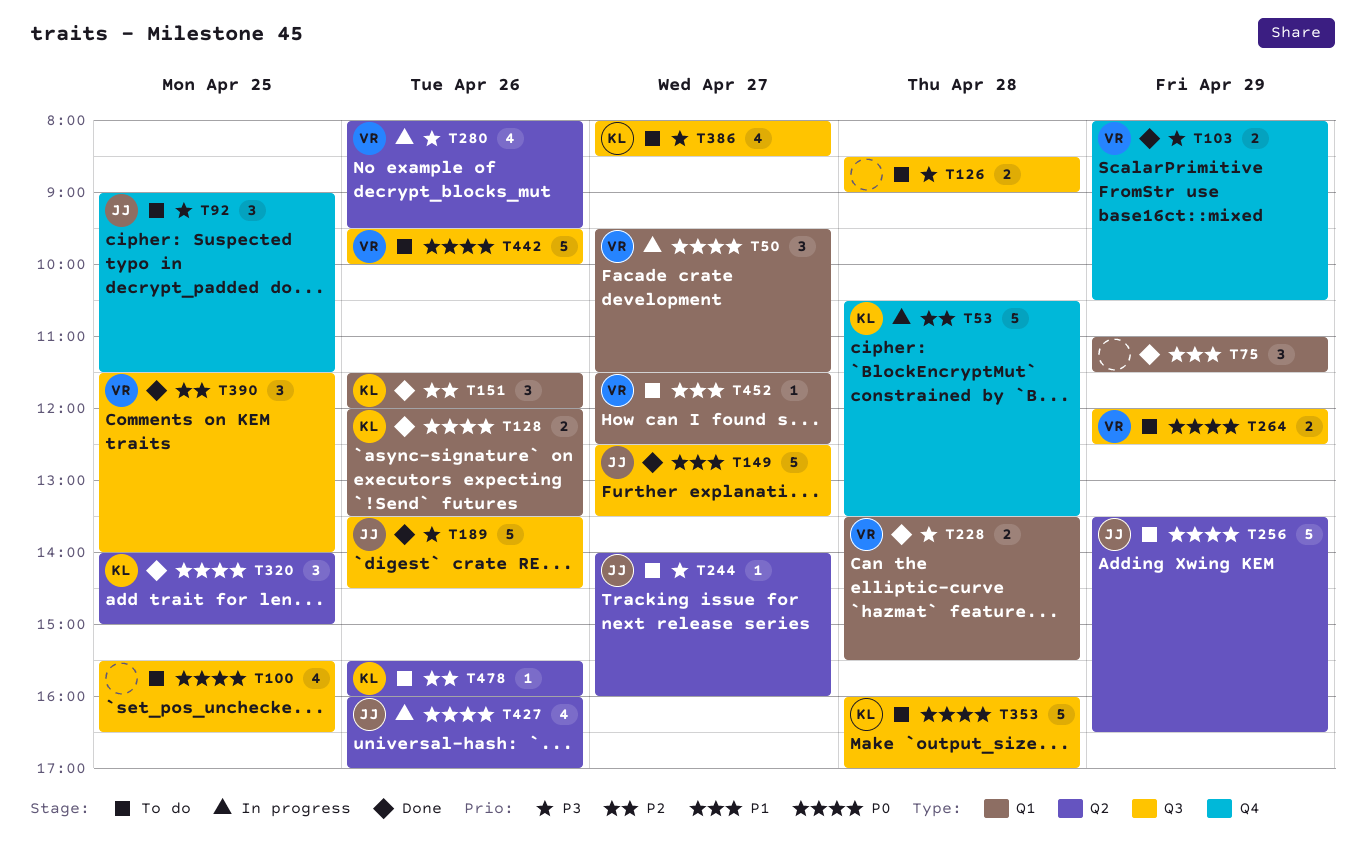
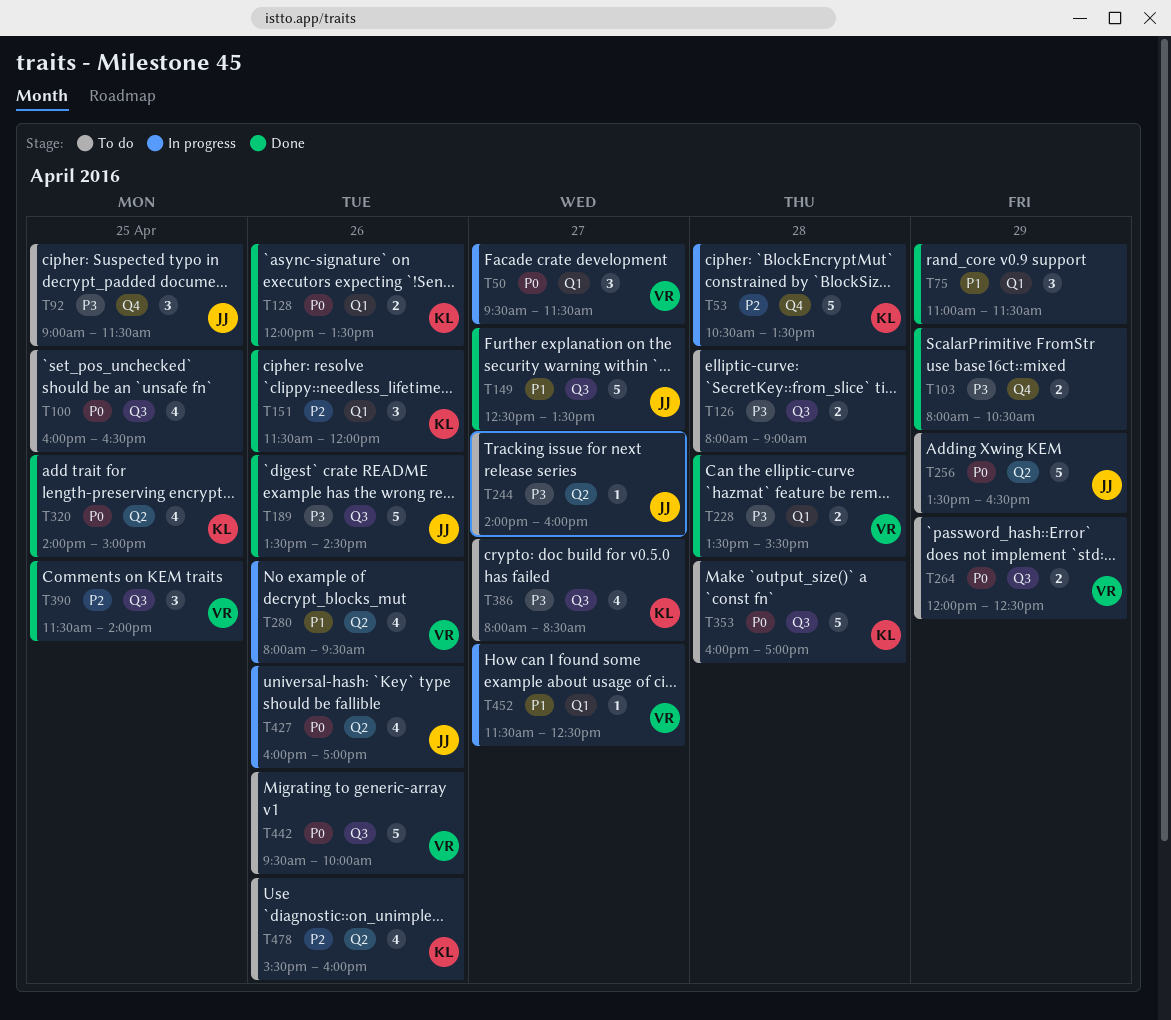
T100, begins: 15:30 -> 16:00
T103, owner: VR -> none
T126, begins: 08:30 -> 08:00
T280, priority: P3 -> P1
T320, estimate: 3 -> 4
T452, status: To do -> In progress
T478, estimate: 1 -> 4

